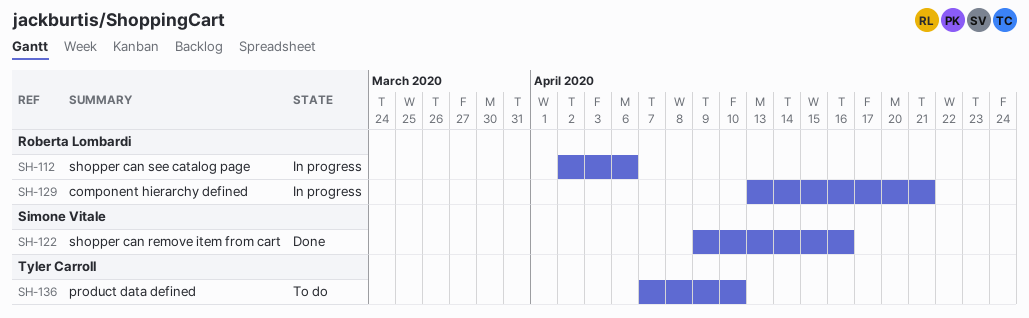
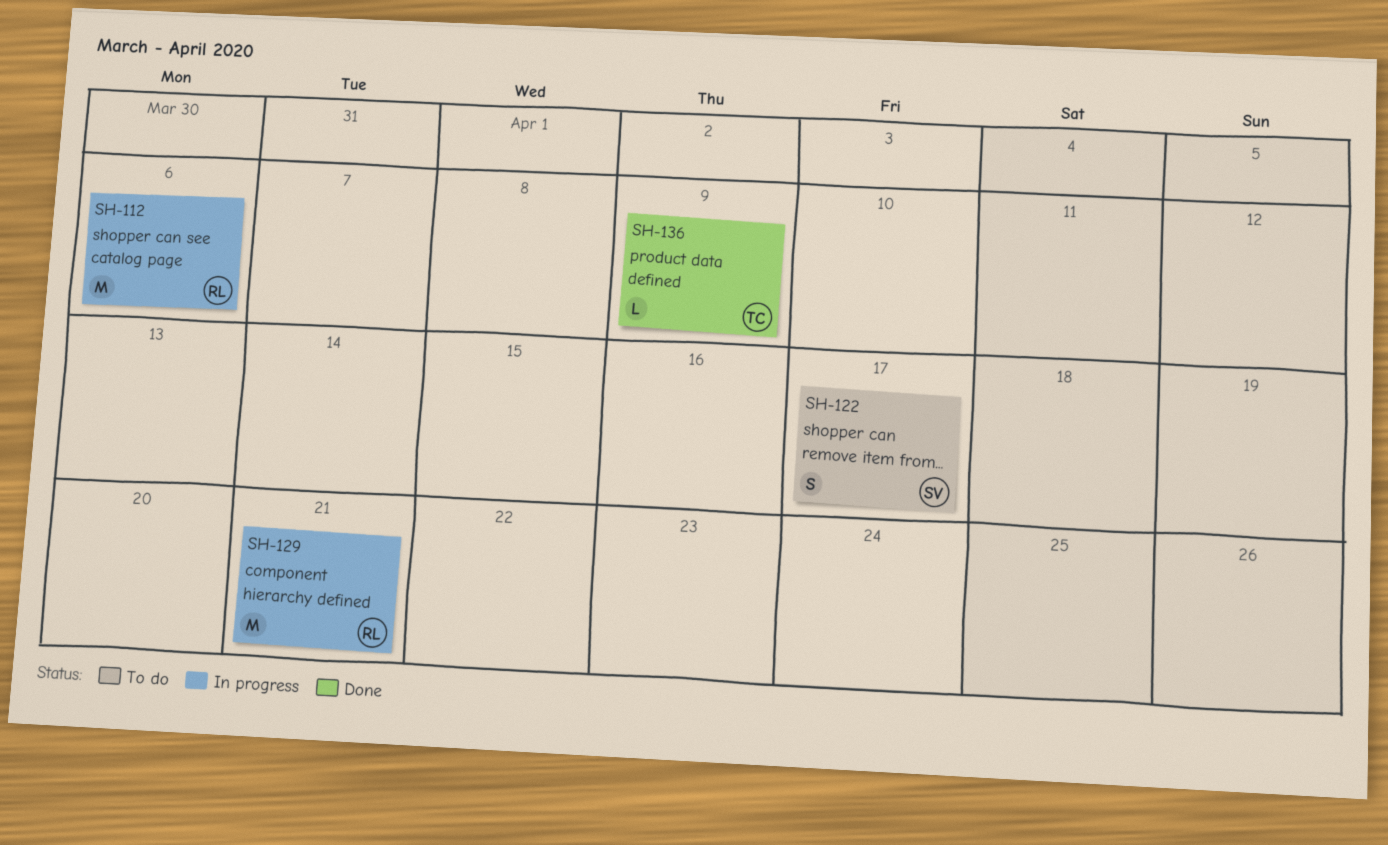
SH-122, status: Done -> To do
SH-122, due: Apr 16 -> Apr 17
SH-136, status: To do -> Done
SH-136, due: Apr 10 -> Apr 9

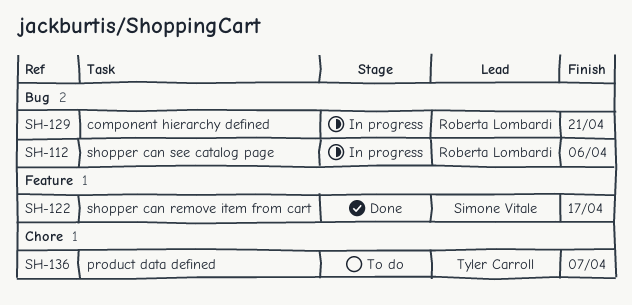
SH-122, status: To do -> Done
SH-136, status: Done -> To do
SH-136, due: Apr 9 -> Apr 7

